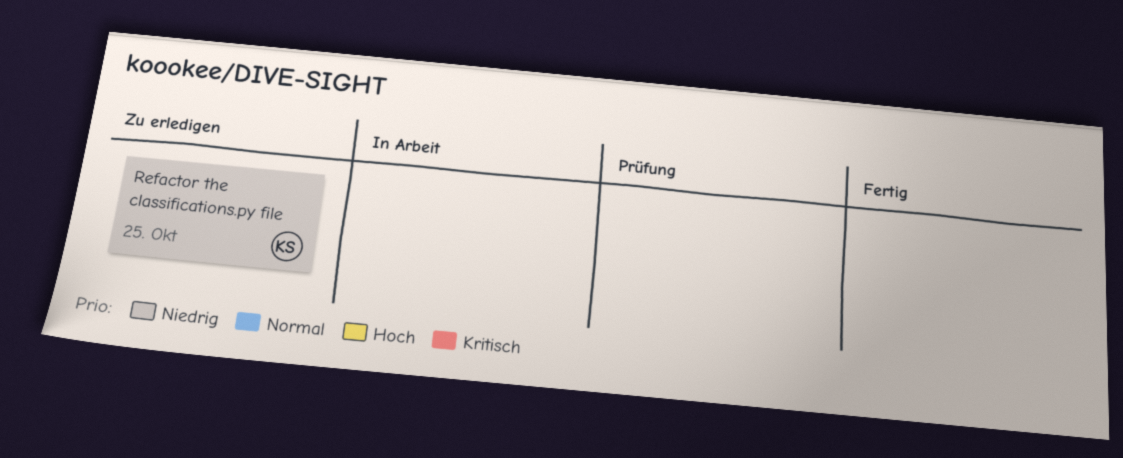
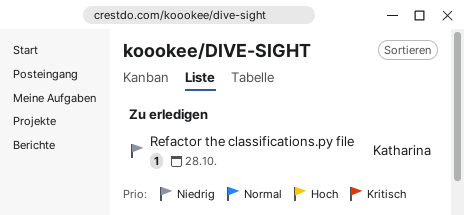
Refactor the classifications.py file, due: Oct 25 -> Oct 28

